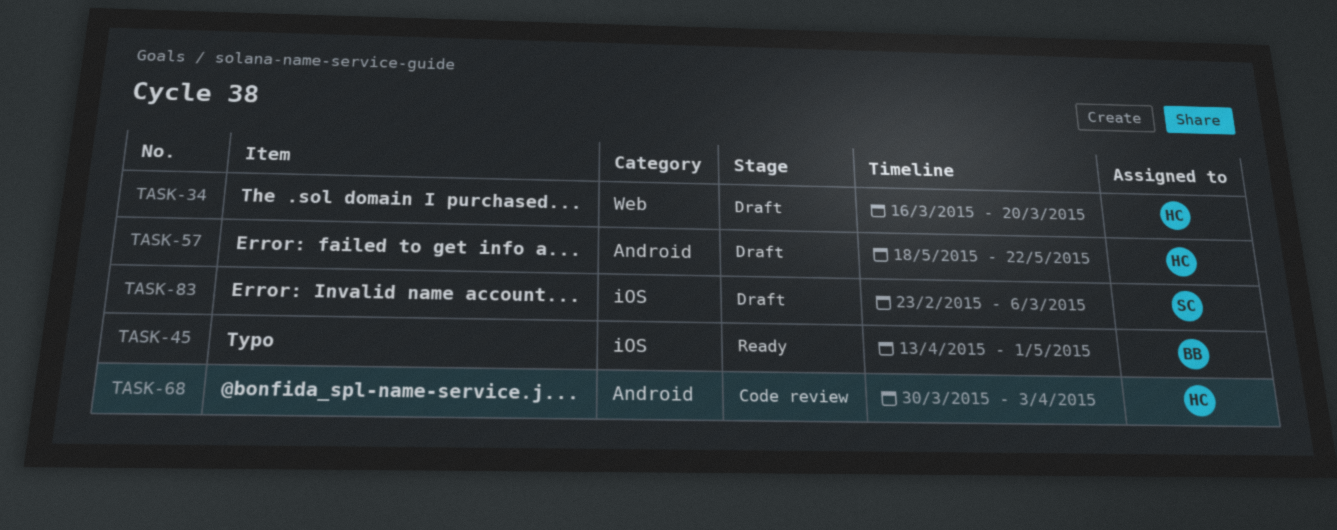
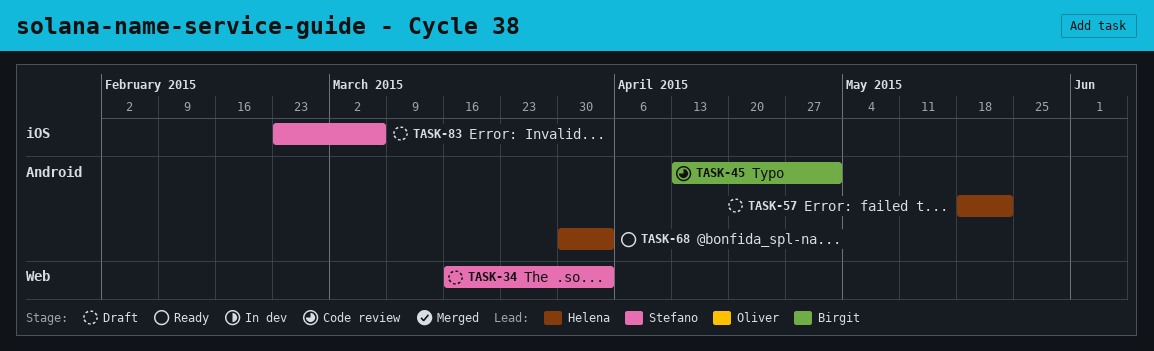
TASK-34, owner: Helena -> Stefano
TASK-34, due: Mar 20 -> Apr 3
TASK-45, status: Ready -> Code review
TASK-45, label: iOS -> Android
TASK-68, status: Code review -> Ready

